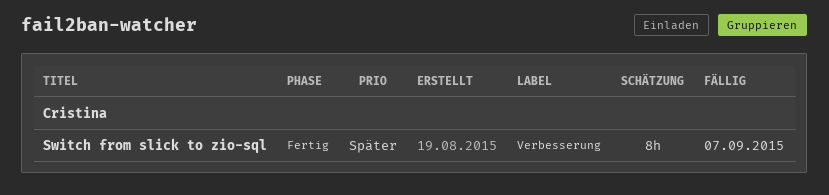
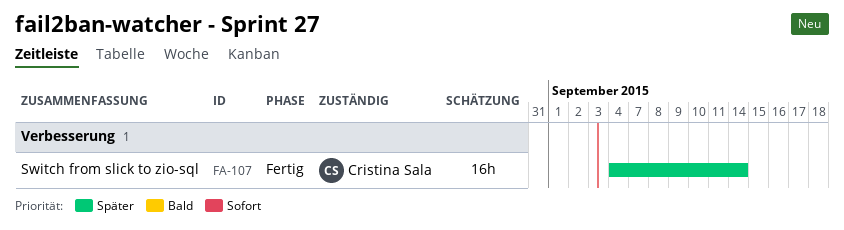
Switch from slick to zio-sql, estimate: 8h -> 16h
Switch from slick to zio-sql, due: Sep 7 -> Sep 14

